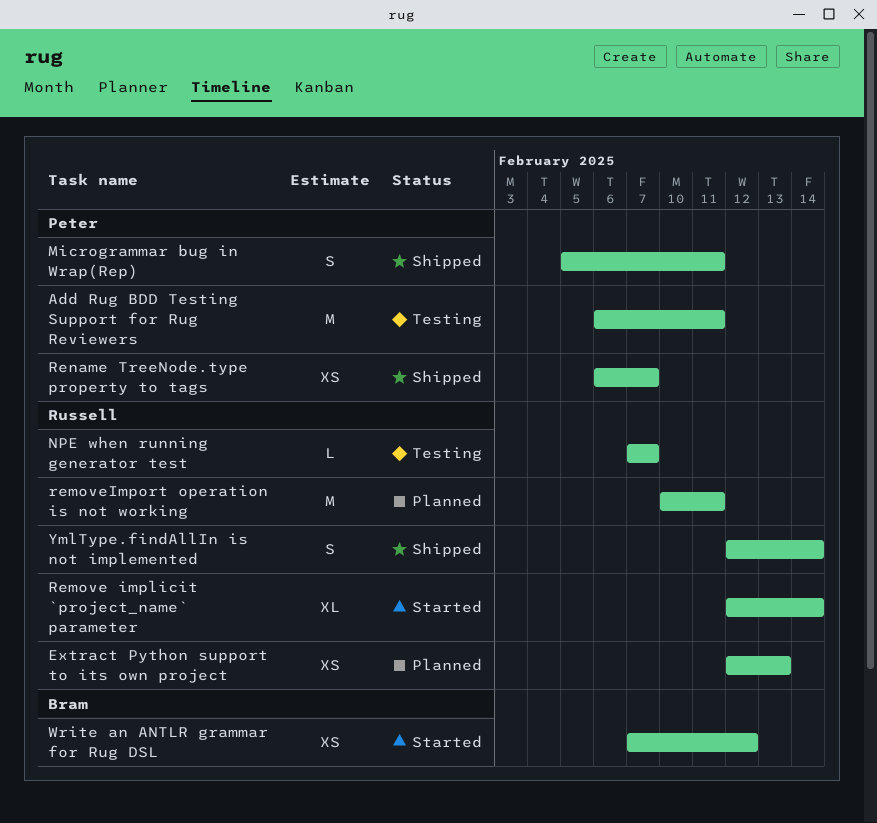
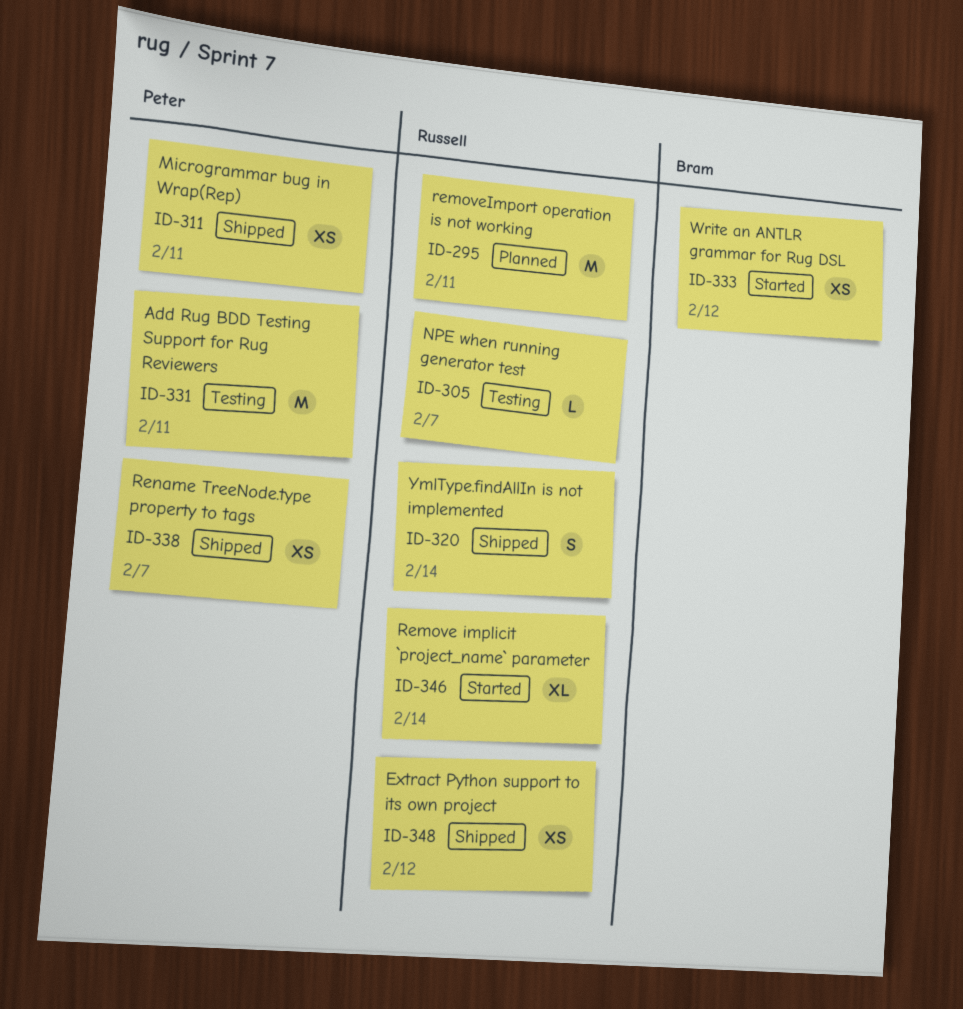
Extract Python support to its own project, status: Planned -> Shipped
Extract Python support to its own project, due: Feb 13 -> Feb 12
Microgrammar bug in Wrap(Rep), estimate: S -> XS

